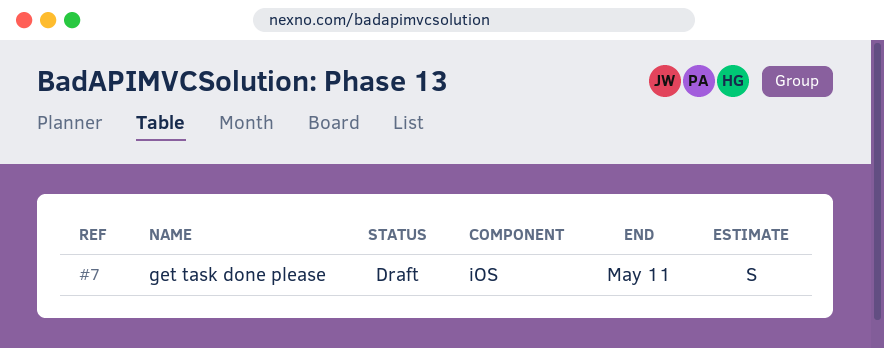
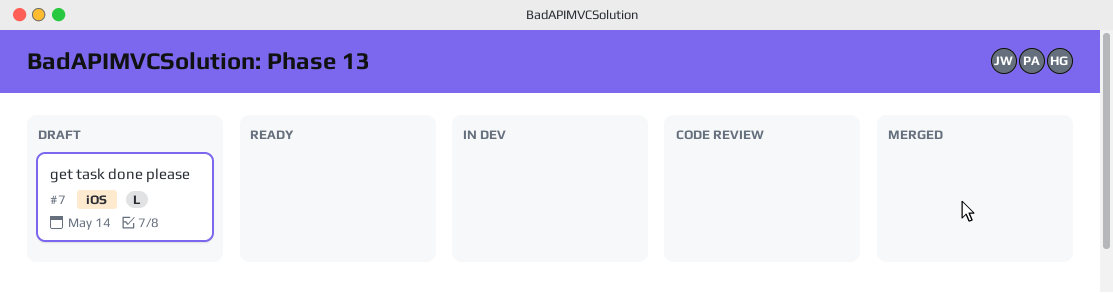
#7, estimate: S -> L
#7, due: May 11 -> May 14

